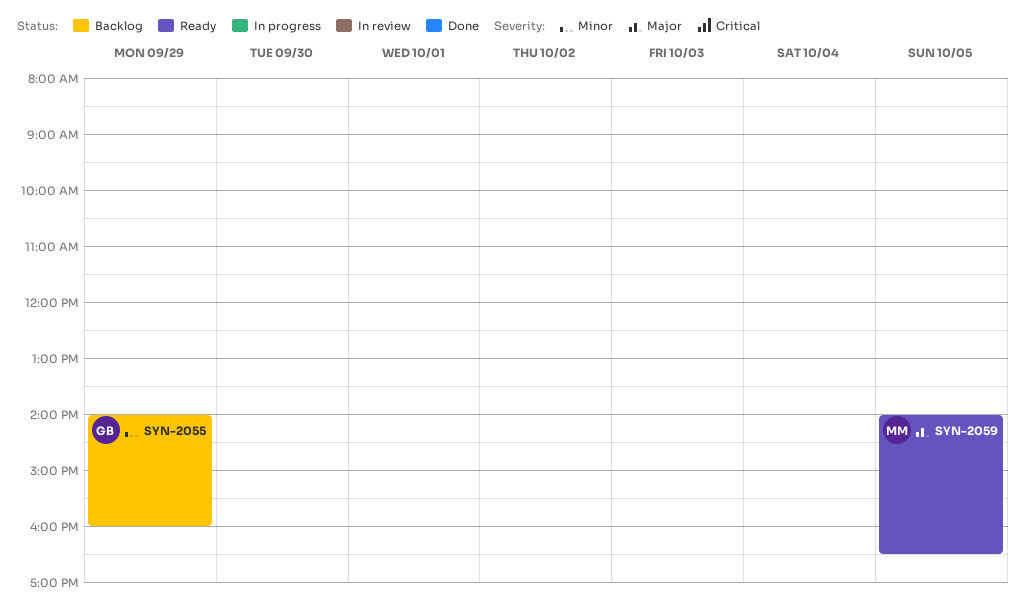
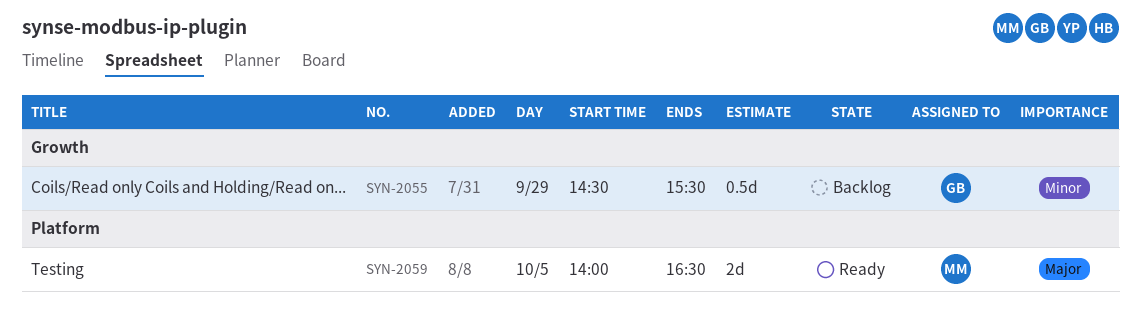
SYN-2055, begins: 14:00 -> 14:30
SYN-2055, ends: 16:00 -> 15:30

